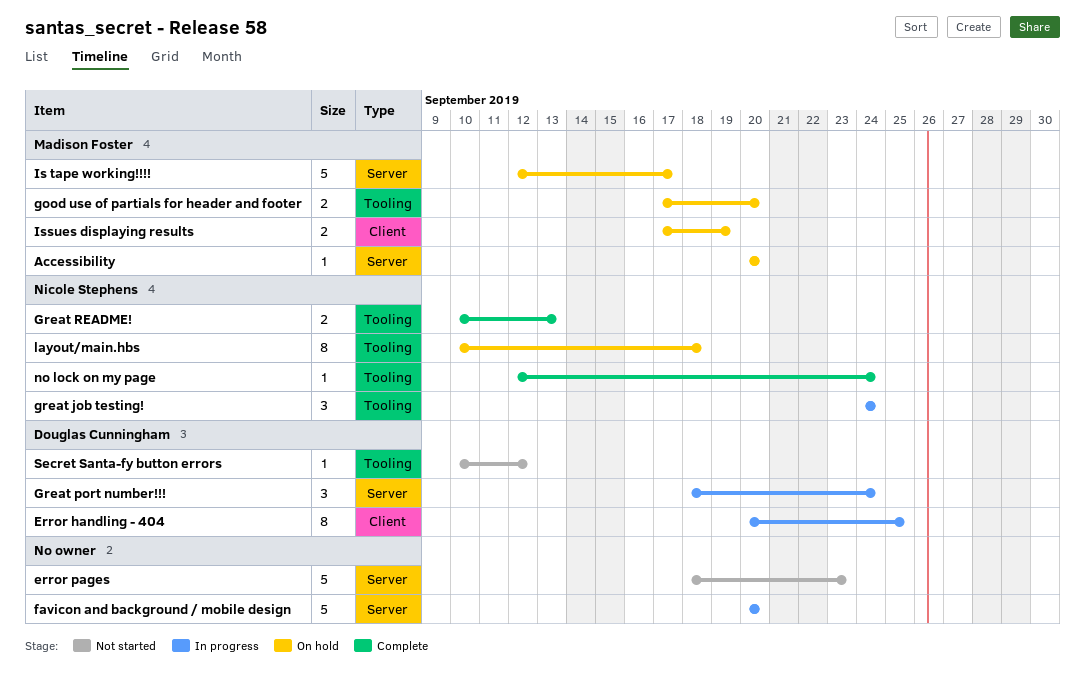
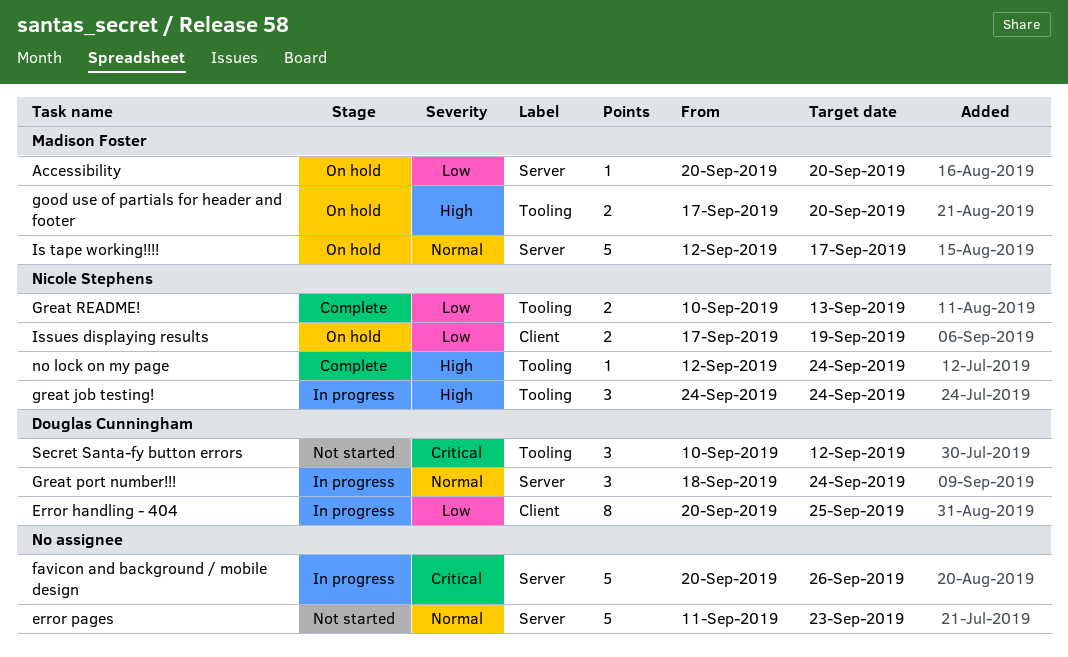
error pages, start: Sep 18 -> Sep 11
favicon and background / mobile design, due: Sep 20 -> Sep 26
Issues displaying results, owner: Madison Foster -> Nicole Stephens
layout/main.hbs: present -> none
Secret Santa-fy button errors, estimate: 1 -> 3

